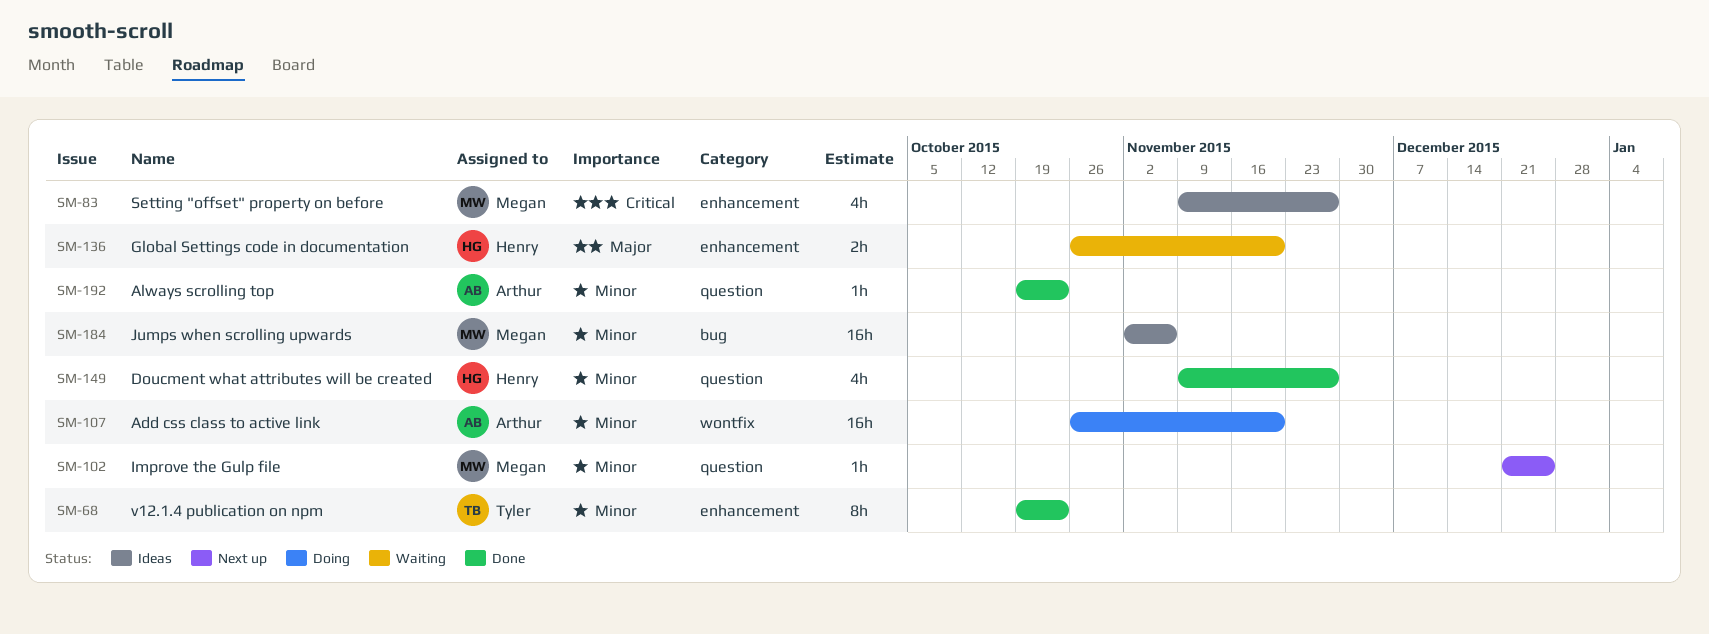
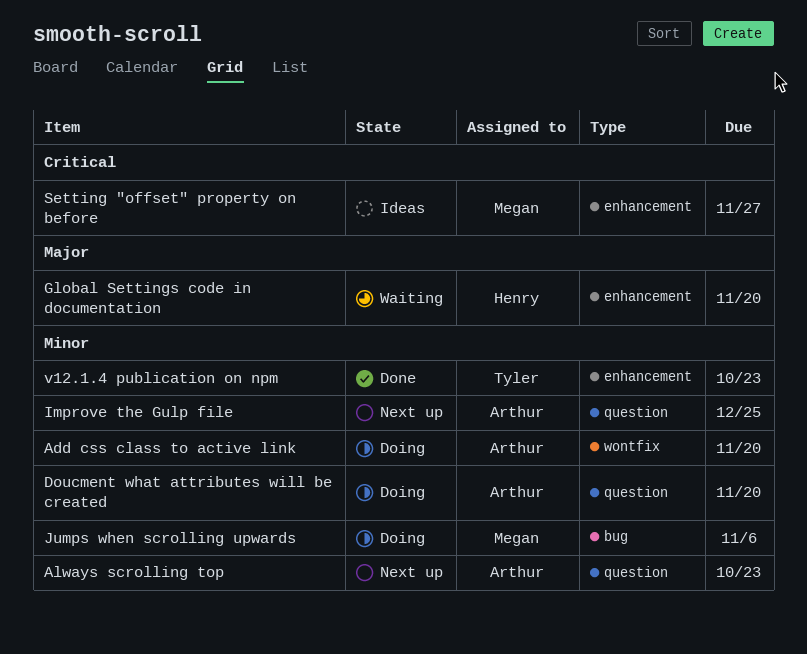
Always scrolling top, status: Done -> Next up
Doucment what attributes will be created, status: Done -> Doing
Doucment what attributes will be created, owner: Henry -> Arthur
Doucment what attributes will be created, due: Nov 27 -> Nov 20
Improve the Gulp file, owner: Megan -> Arthur
Jumps when scrolling upwards, status: Ideas -> Doing

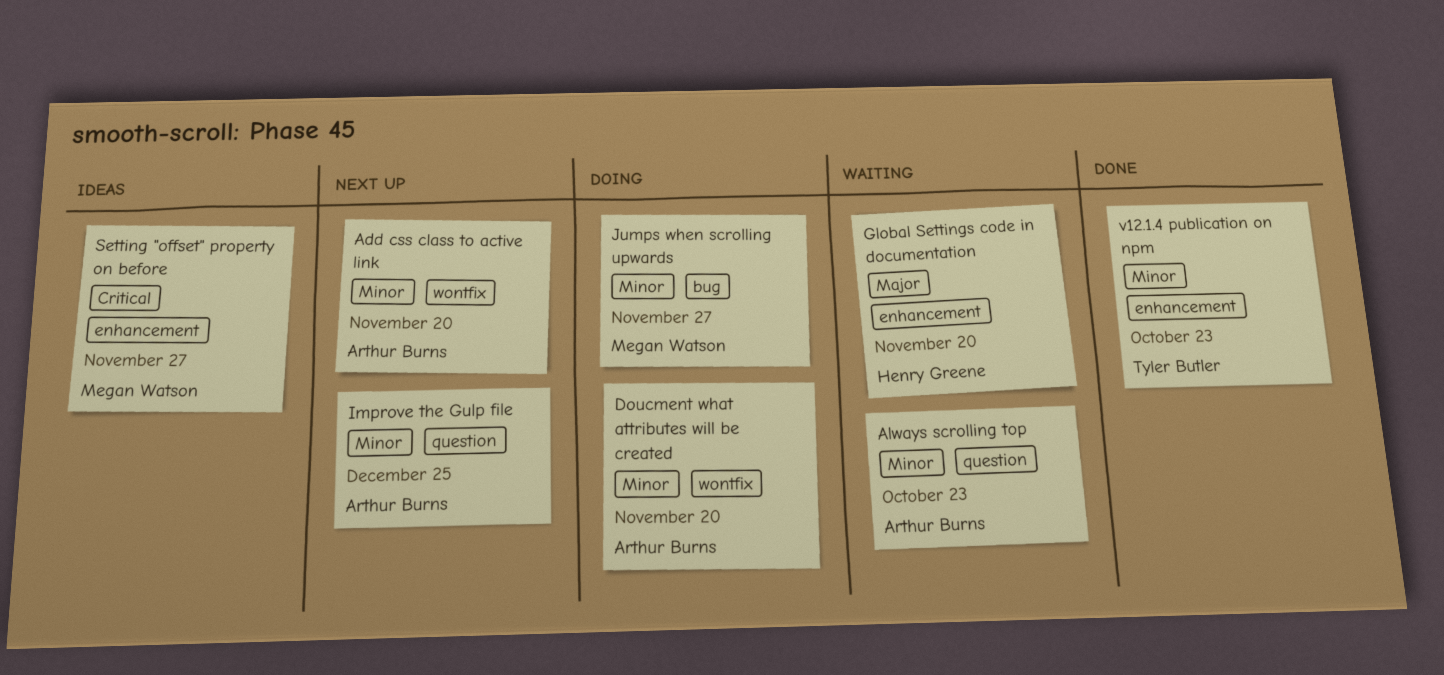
Add css class to active link, status: Doing -> Next up
Always scrolling top, status: Next up -> Waiting
Doucment what attributes will be created, label: question -> wontfix
Jumps when scrolling upwards, due: Nov 6 -> Nov 27

